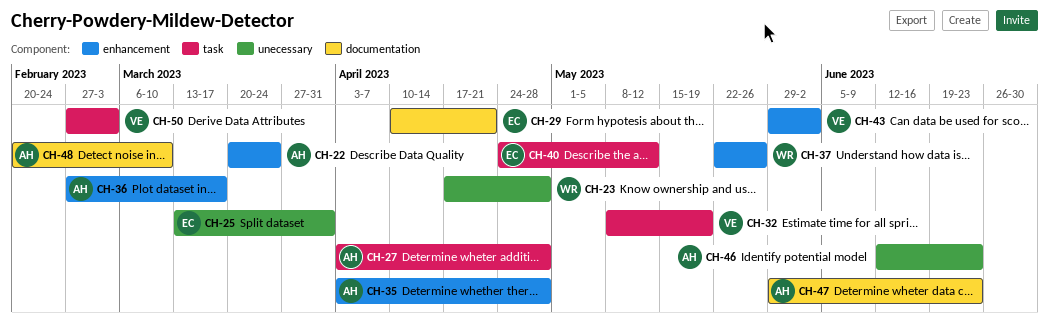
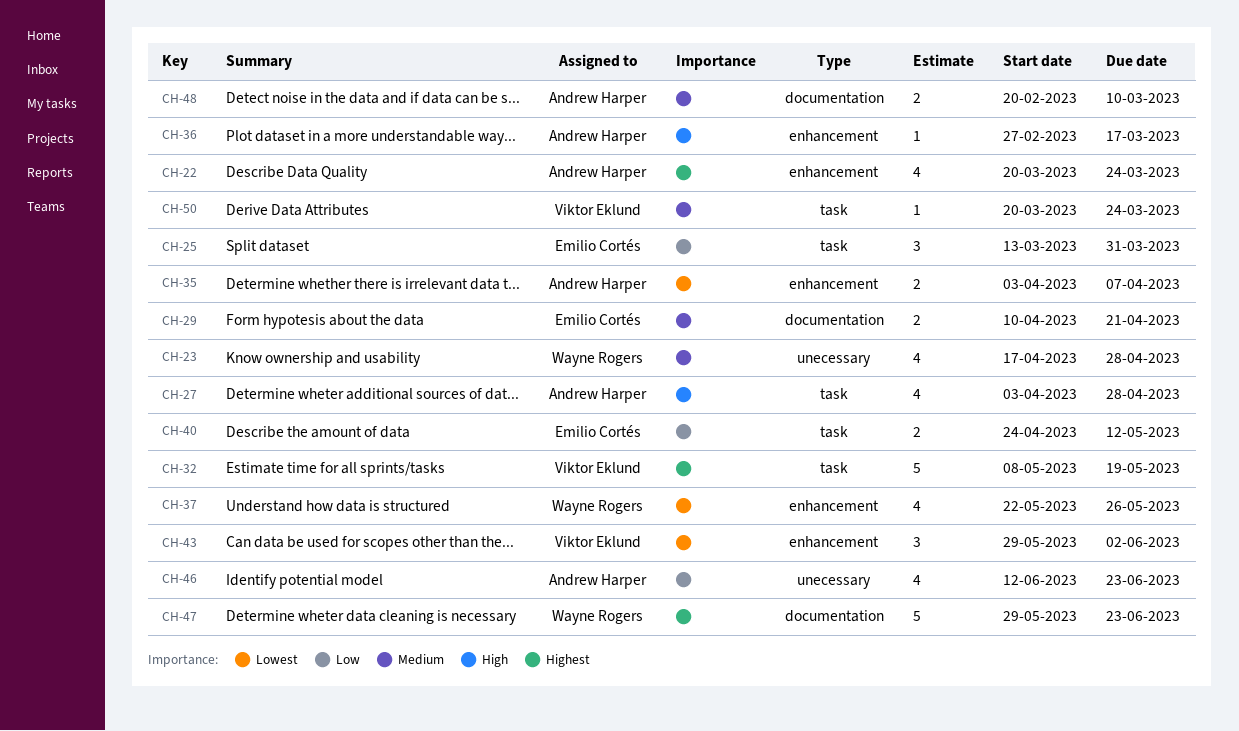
CH-25, label: unecessary -> task
CH-35, due: Apr 28 -> Apr 7
CH-47, owner: Andrew Harper -> Wayne Rogers
CH-50, start: Feb 27 -> Mar 20
CH-50, due: Mar 3 -> Mar 24

